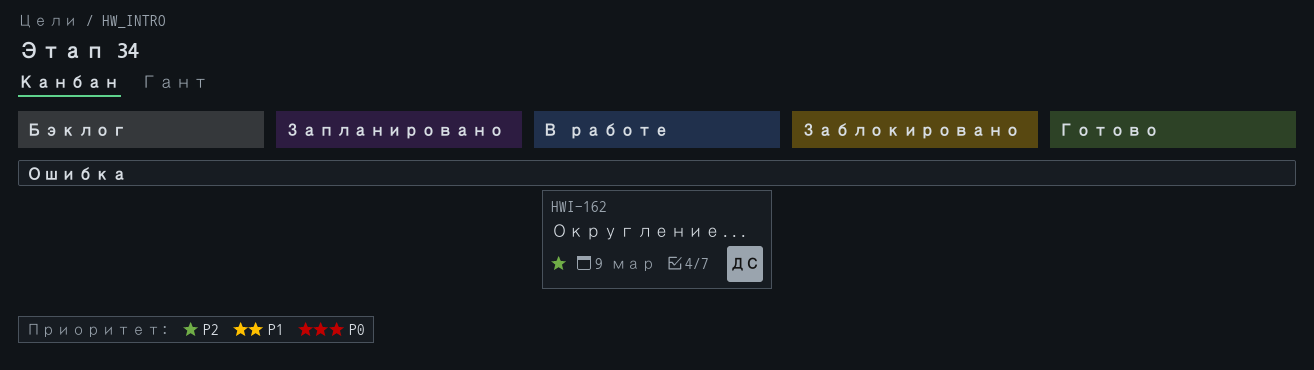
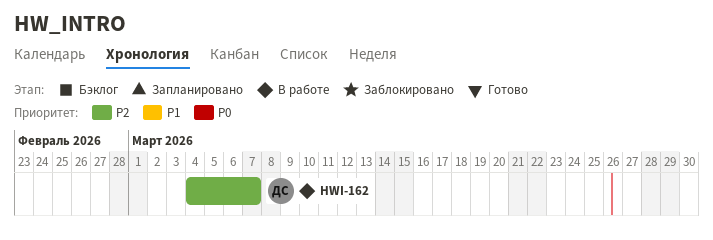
HWI-162, due: Mar 9 -> Mar 7

